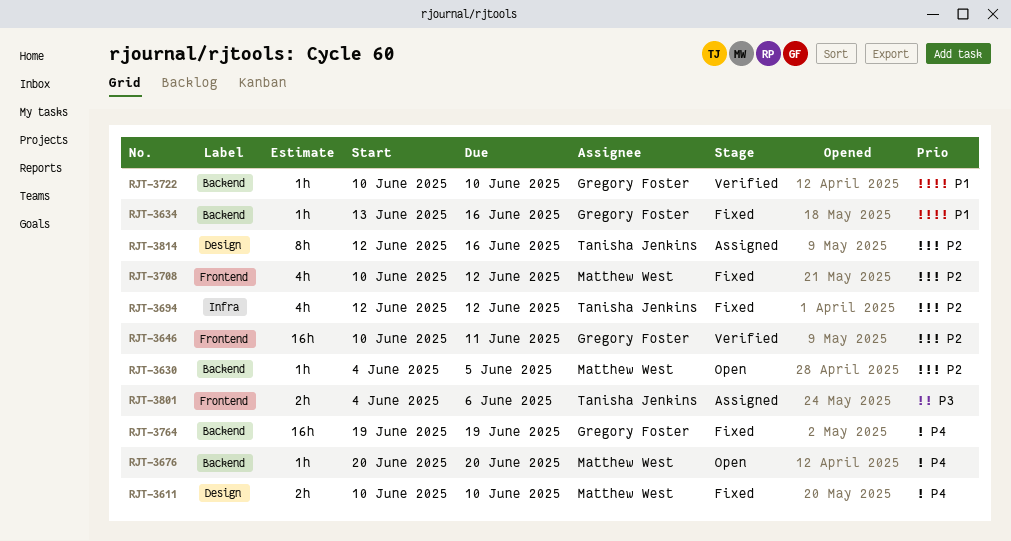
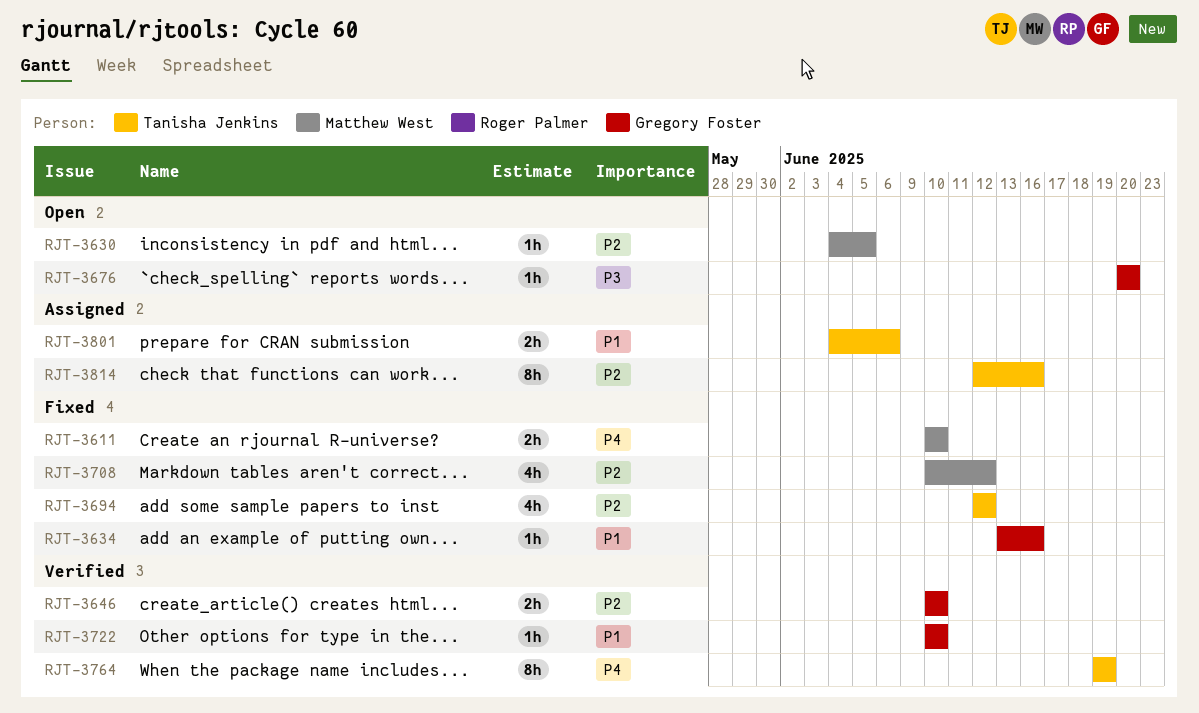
RJT-3646, estimate: 16h -> 2h
RJT-3646, due: Jun 11 -> Jun 10
RJT-3676, owner: Matthew West -> Gregory Foster
RJT-3676, priority: P4 -> P3
RJT-3764, status: Fixed -> Verified
RJT-3764, owner: Gregory Foster -> Tanisha Jenkins
RJT-3764, estimate: 16h -> 8h
RJT-3801, priority: P3 -> P1

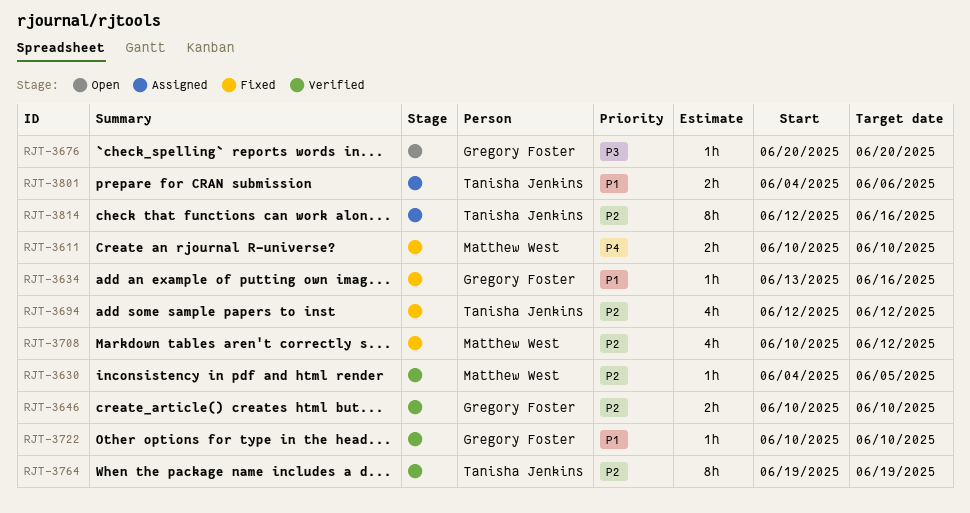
RJT-3630, status: Open -> Verified
RJT-3764, priority: P4 -> P2

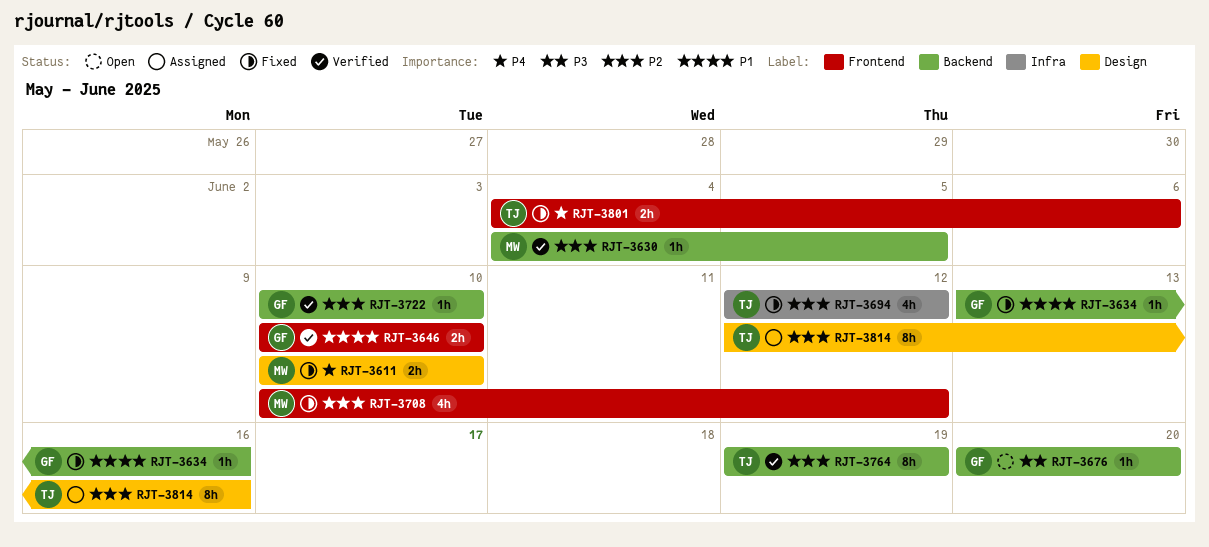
RJT-3646, priority: P2 -> P1
RJT-3722, priority: P1 -> P2
RJT-3801, status: Assigned -> Fixed
RJT-3801, priority: P1 -> P4

